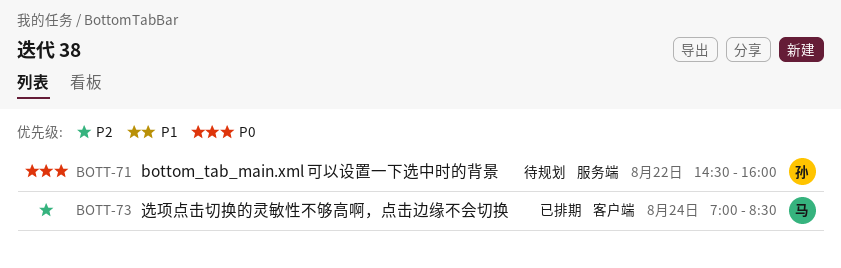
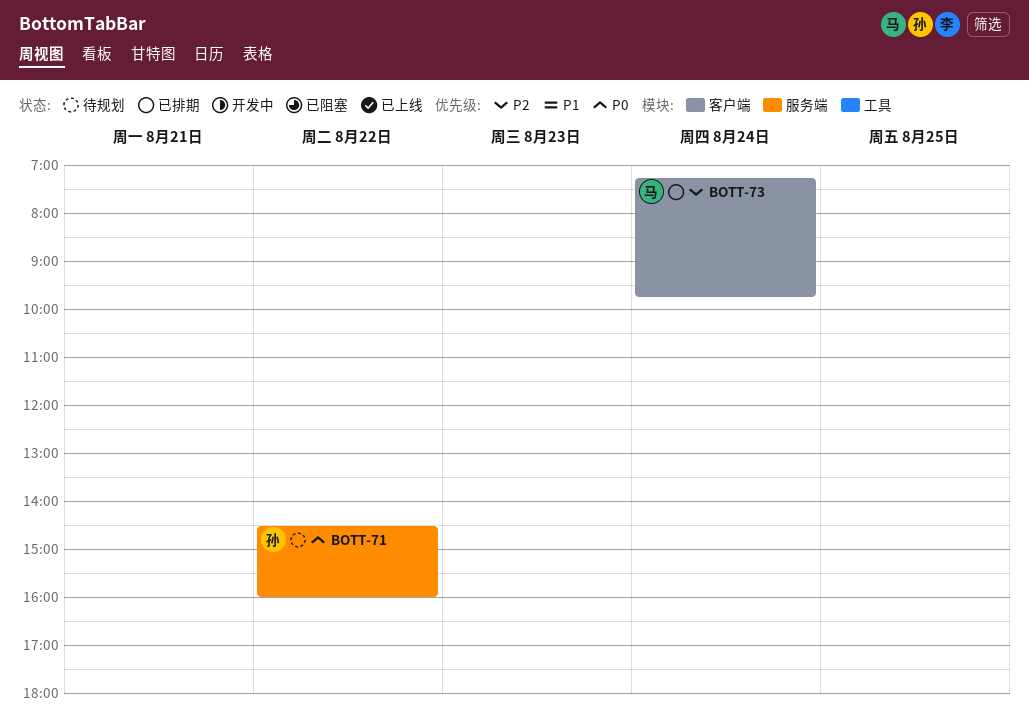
BOTT-73, begins: 07:00 -> 07:15
BOTT-73, ends: 08:30 -> 09:45

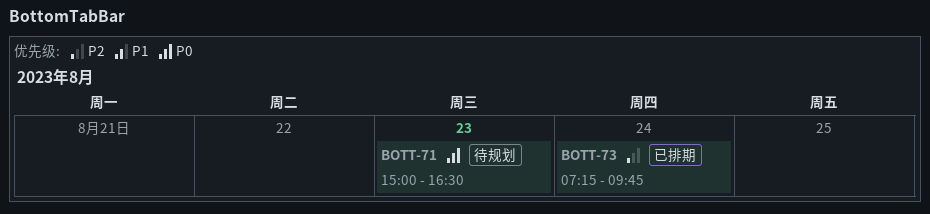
BOTT-71, day: Aug 22 -> Aug 23
BOTT-71, begins: 14:30 -> 15:00
BOTT-71, ends: 16:00 -> 16:30

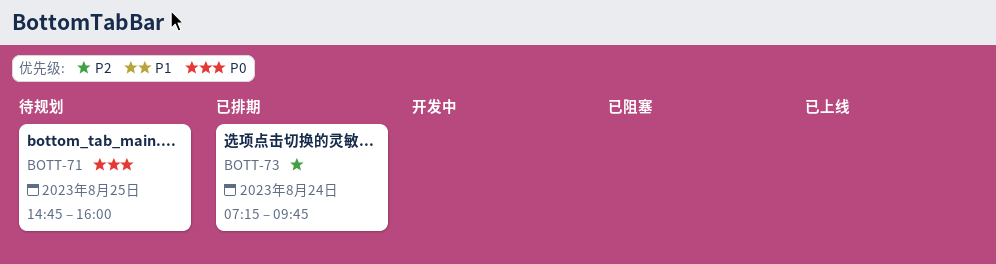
BOTT-71, day: Aug 23 -> Aug 25
BOTT-71, begins: 15:00 -> 14:45
BOTT-71, ends: 16:30 -> 16:00

